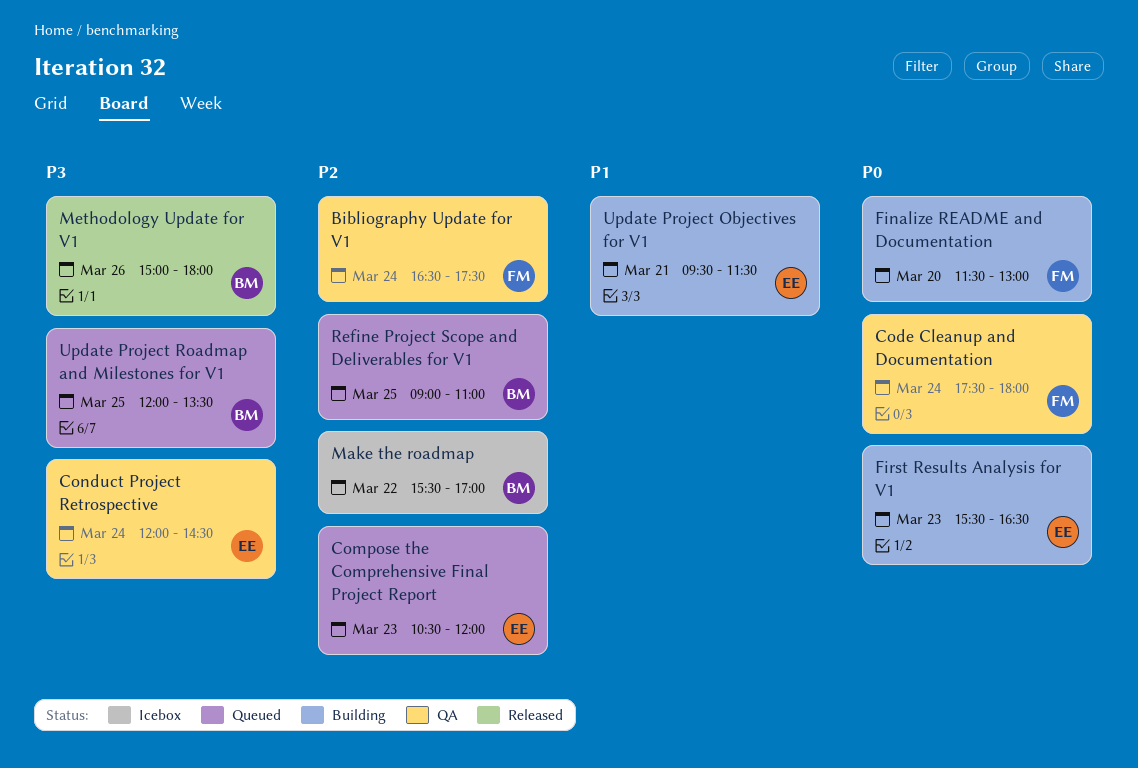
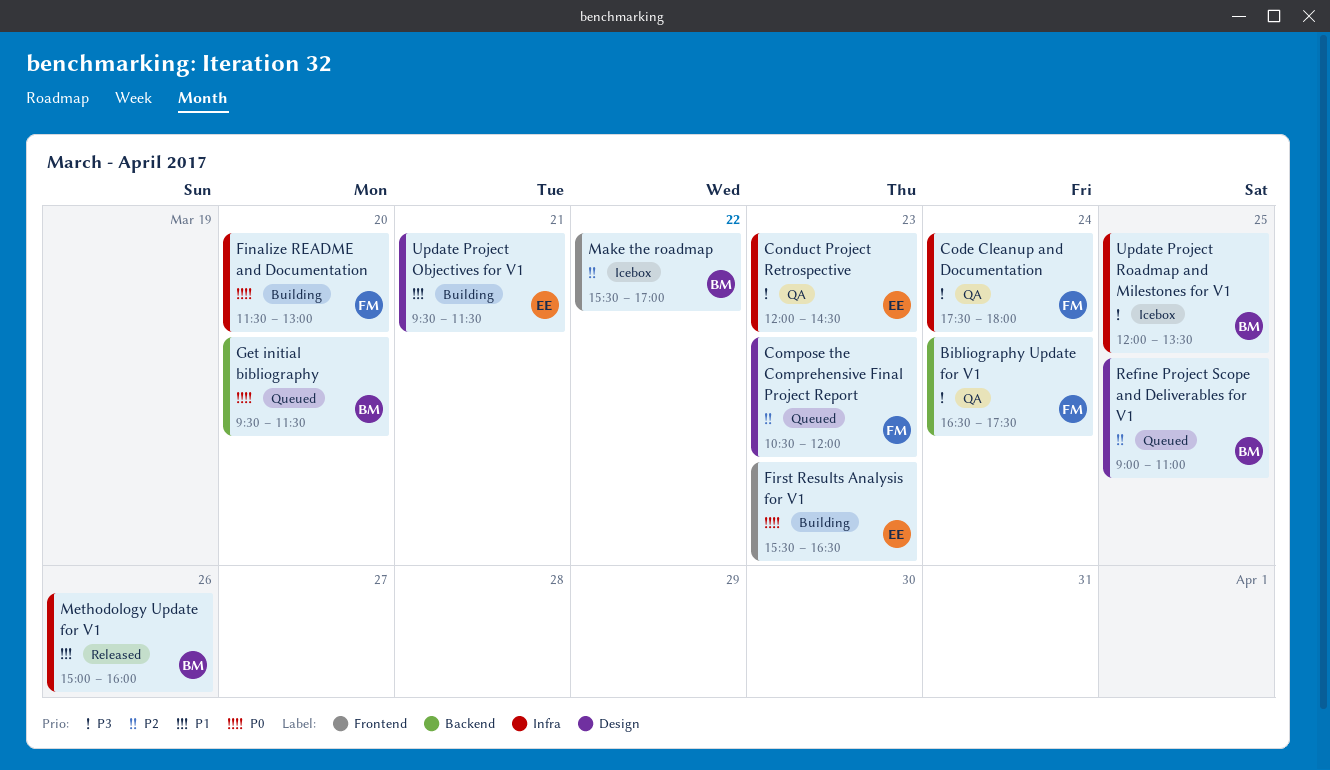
Bibliography Update for V1, priority: P2 -> P3
Code Cleanup and Documentation, priority: P0 -> P3
Compose the Comprehensive Final Project Report, owner: EE -> FM
Conduct Project Retrospective, day: Mar 24 -> Mar 23
Get initial bibliography: none -> present
Methodology Update for V1, priority: P3 -> P1
Methodology Update for V1, ends: 18:00 -> 16:00
Update Project Roadmap and Milestones for V1, status: Queued -> Icebox

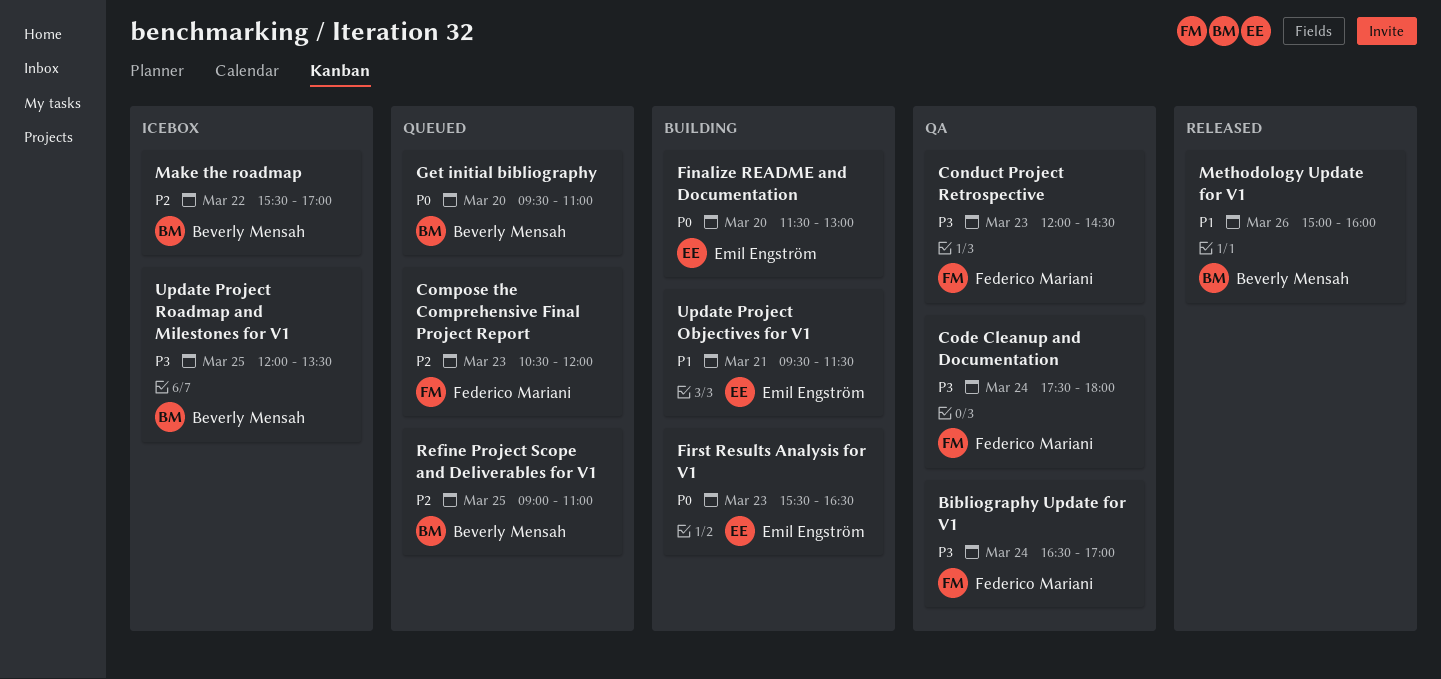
Bibliography Update for V1, ends: 17:30 -> 17:00
Conduct Project Retrospective, owner: Emil Engström -> Federico Mariani
Finalize README and Documentation, owner: Federico Mariani -> Emil Engström
Get initial bibliography, ends: 11:30 -> 11:00

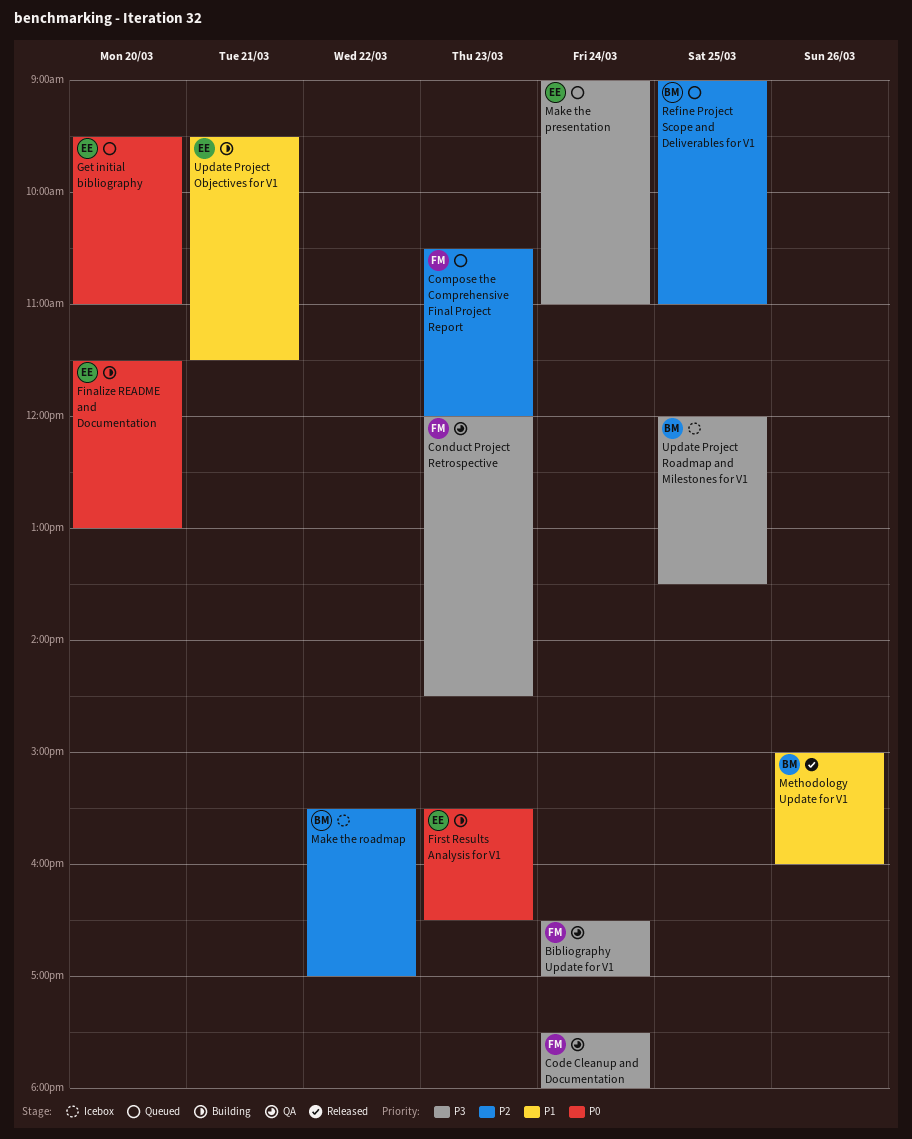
Get initial bibliography, owner: Beverly Mensah -> Emil Engström
Make the presentation: none -> present

